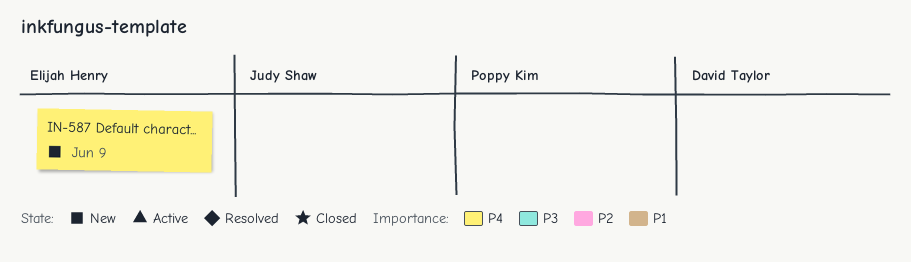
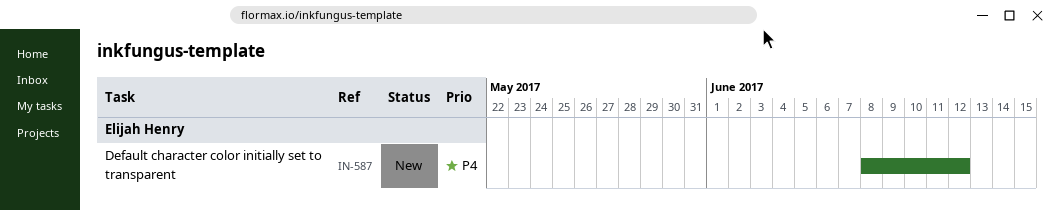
IN-587, due: Jun 9 -> Jun 12

